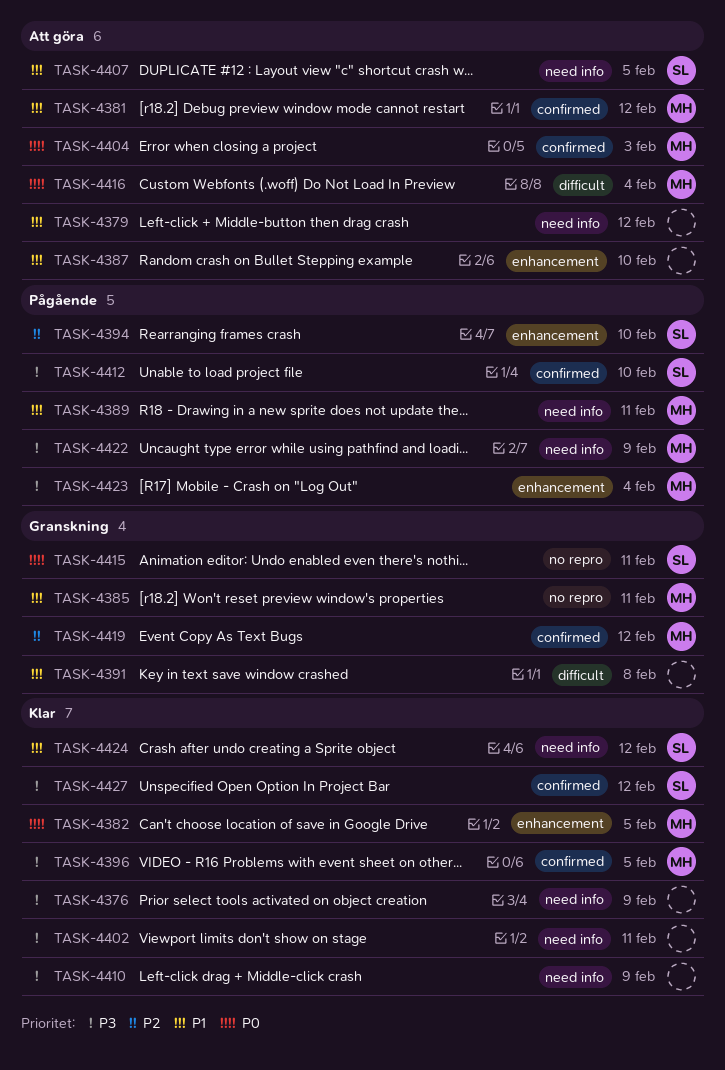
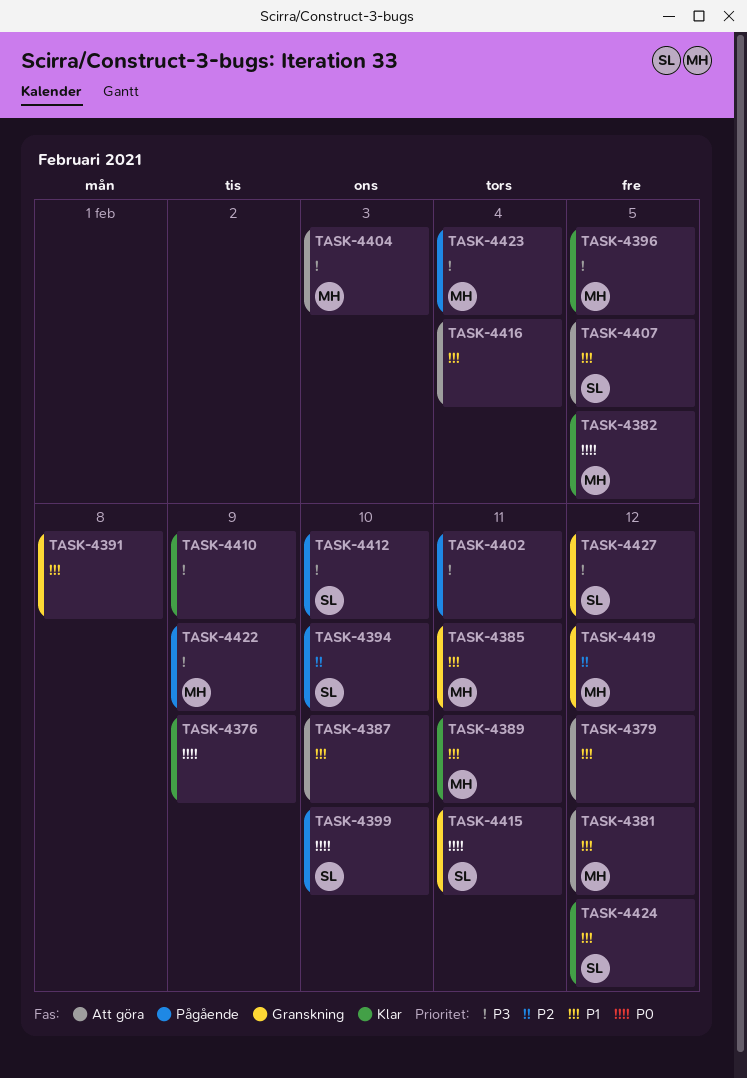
TASK-4376, priority: P3 -> P0
TASK-4389, status: Pågående -> Klar
TASK-4399: none -> present
TASK-4402, status: Klar -> Pågående
TASK-4404, priority: P0 -> P3
TASK-4416, owner: MH -> none
TASK-4416, priority: P0 -> P1
TASK-4427, status: Klar -> Granskning

